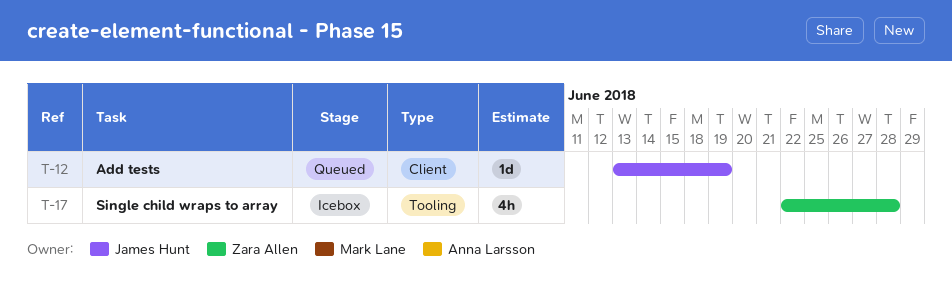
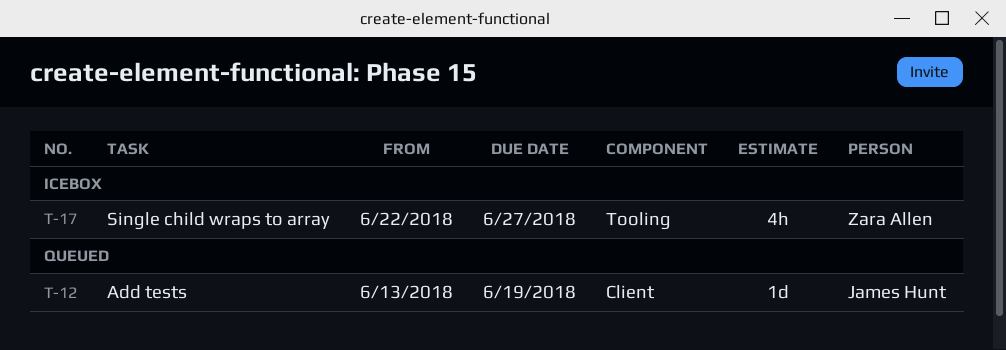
T-17, due: Jun 28 -> Jun 27

